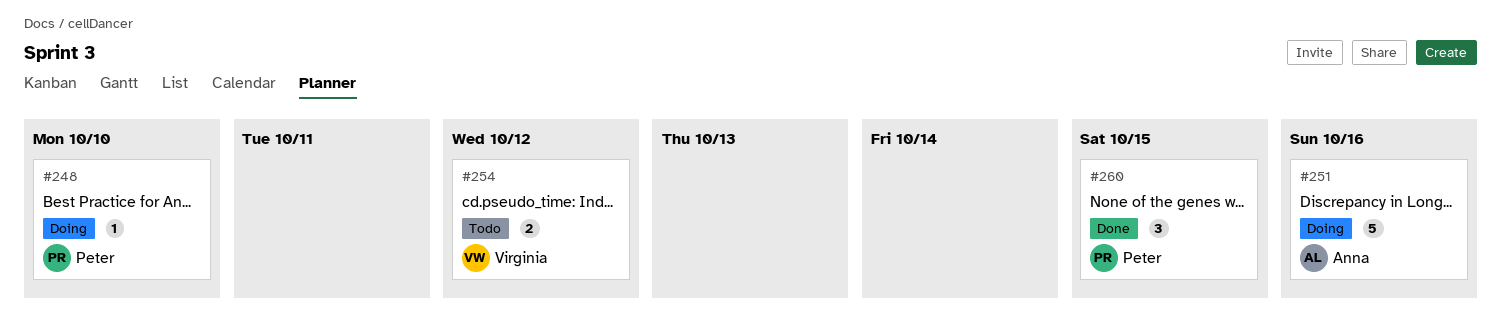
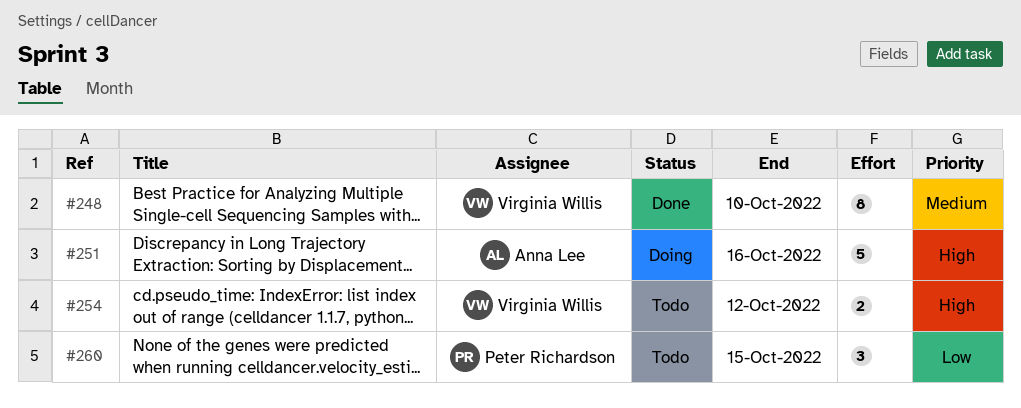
#248, status: Doing -> Done
#248, owner: Peter Richardson -> Virginia Willis
#248, estimate: 1 -> 8
#260, status: Done -> Todo

